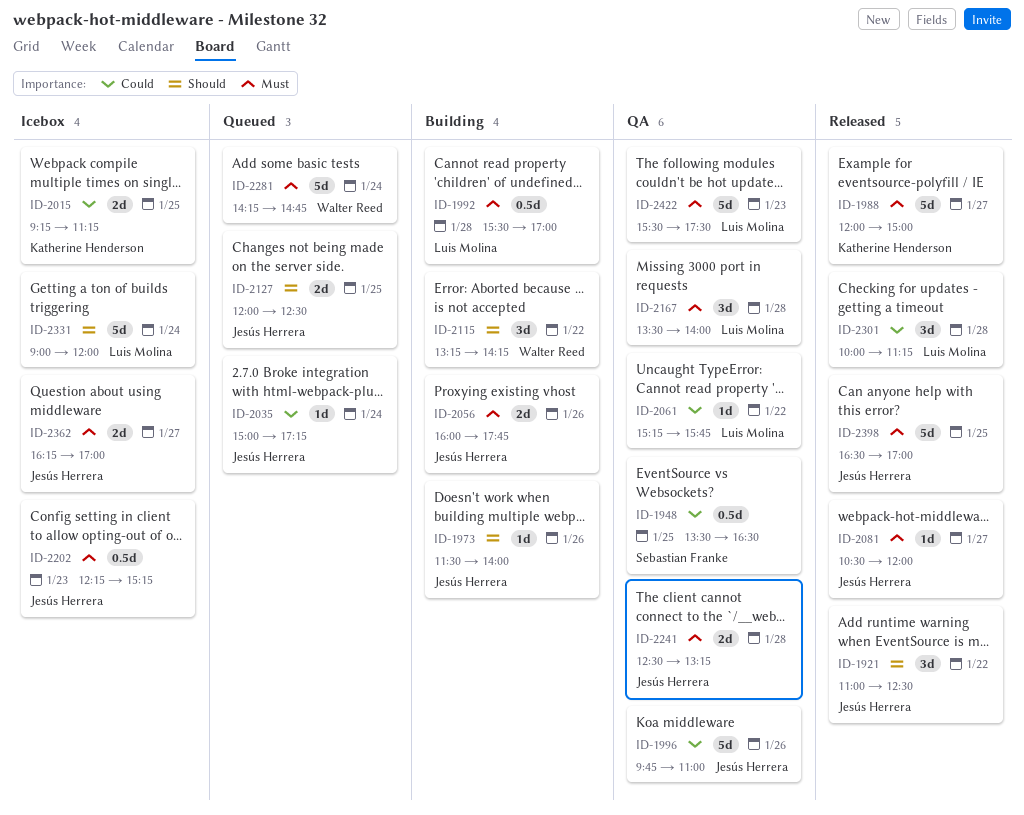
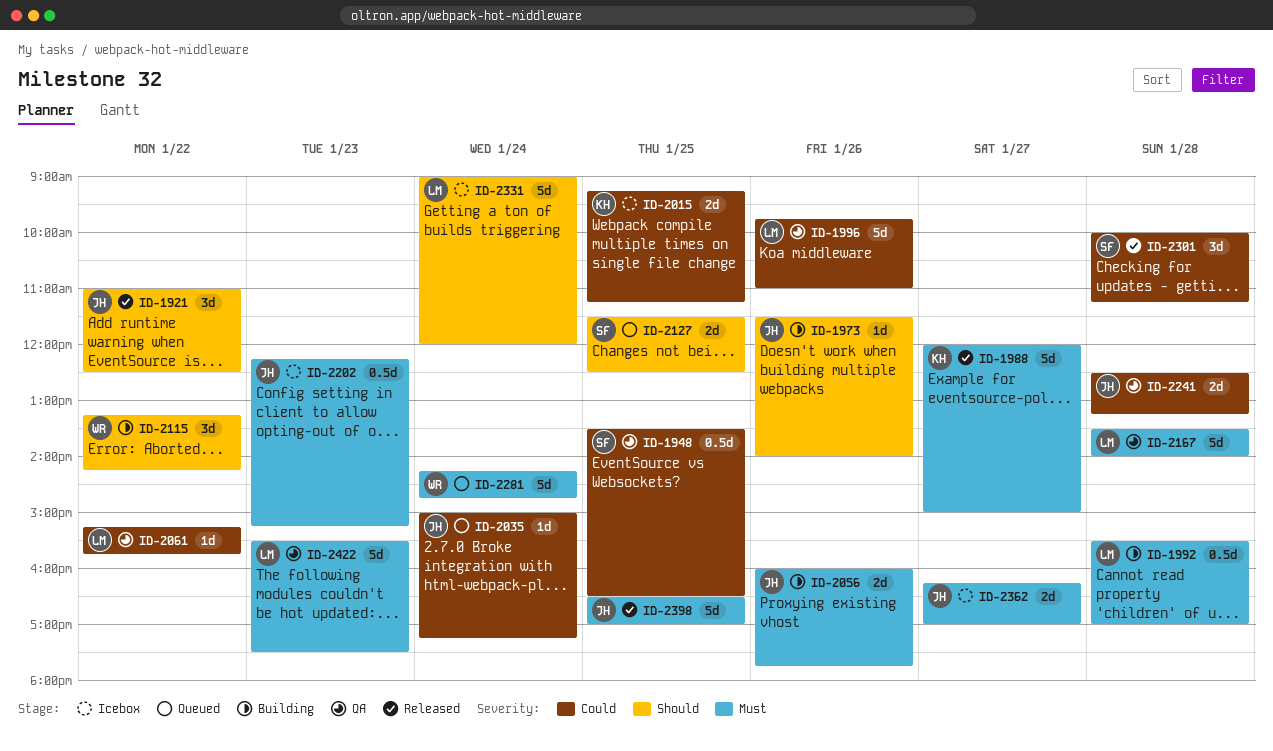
ID-1996, owner: Jesús Herrera -> Luis Molina
ID-2081: present -> none
ID-2127, owner: Jesús Herrera -> Sebastian Franke
ID-2127, begins: 12:00 -> 11:30
ID-2167, estimate: 3d -> 5d
ID-2241, priority: Must -> Could
ID-2301, owner: Luis Molina -> Sebastian Franke

